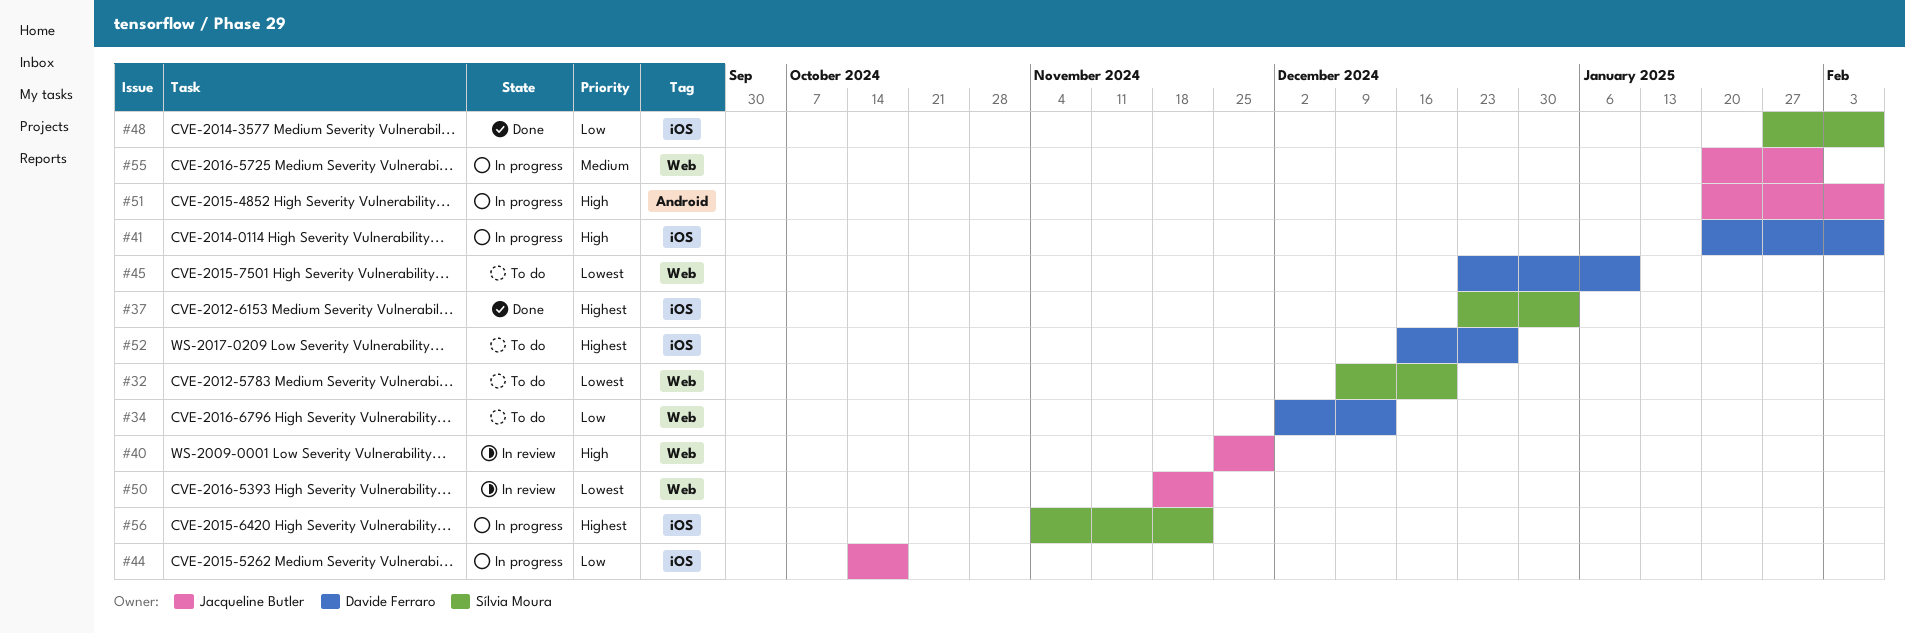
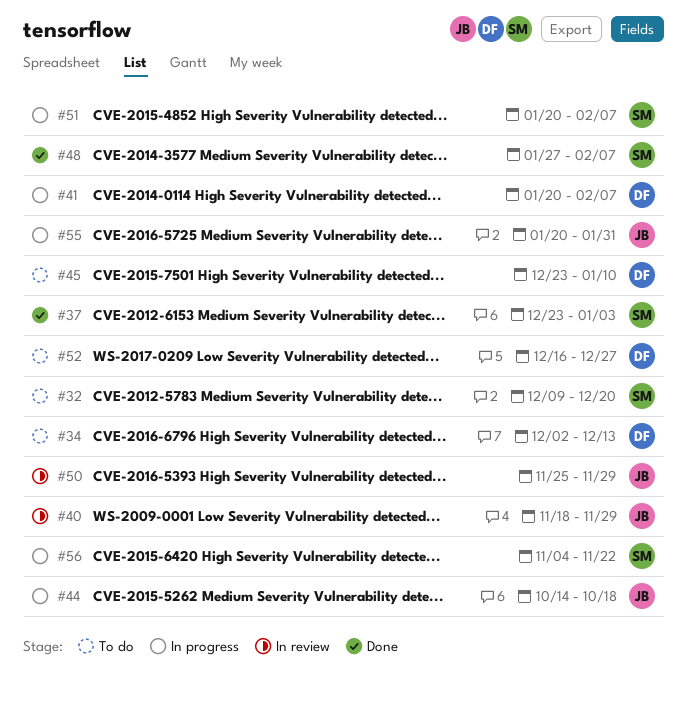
#40, start: Nov 25 -> Nov 18
#50, start: Nov 18 -> Nov 25
#50, due: Nov 22 -> Nov 29
#51, owner: Jacqueline Butler -> Sílvia Moura

